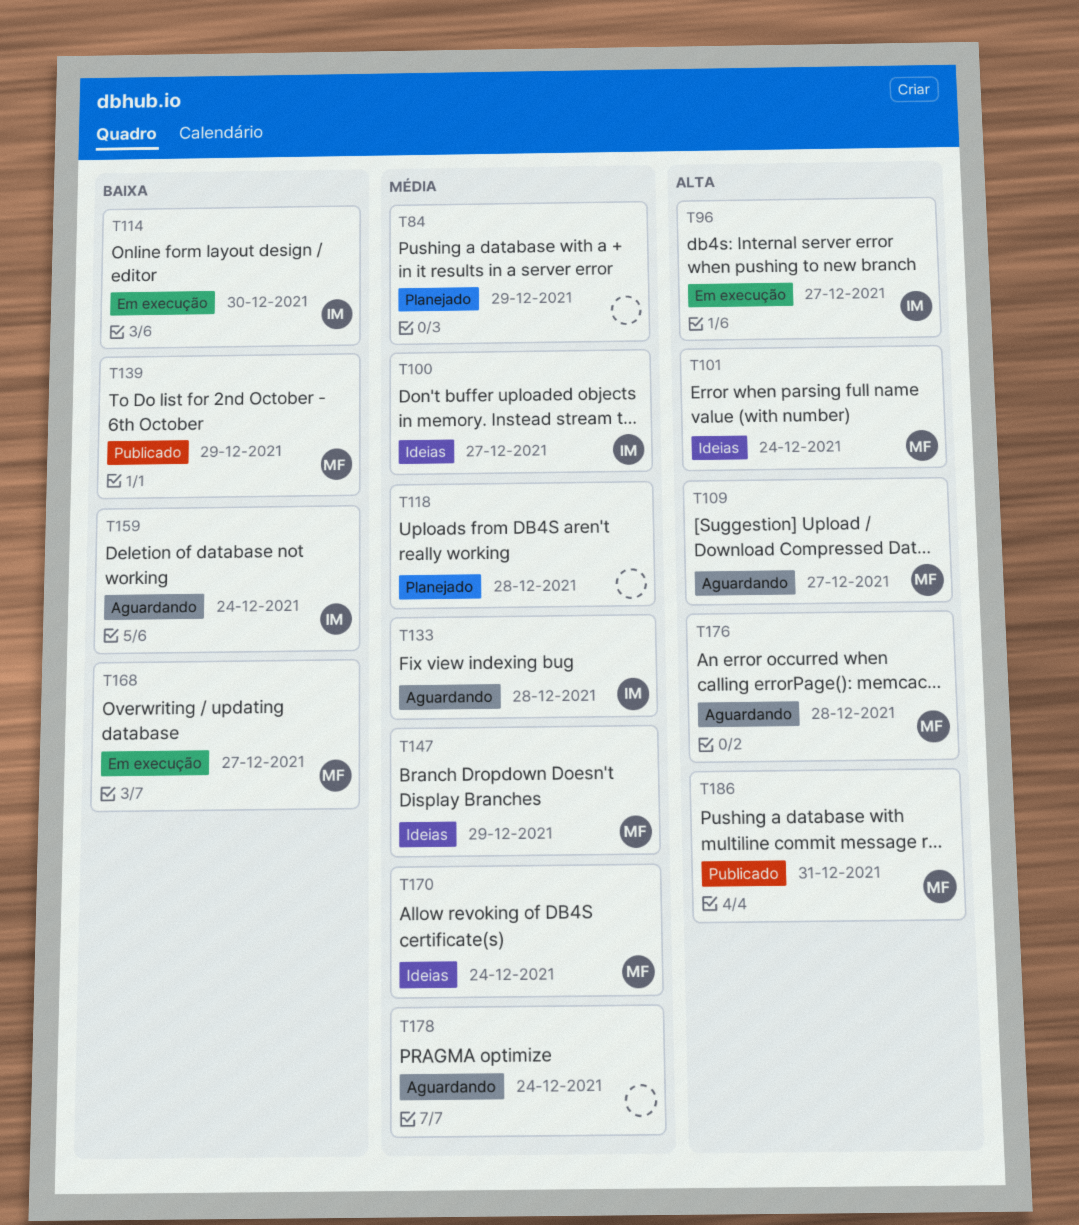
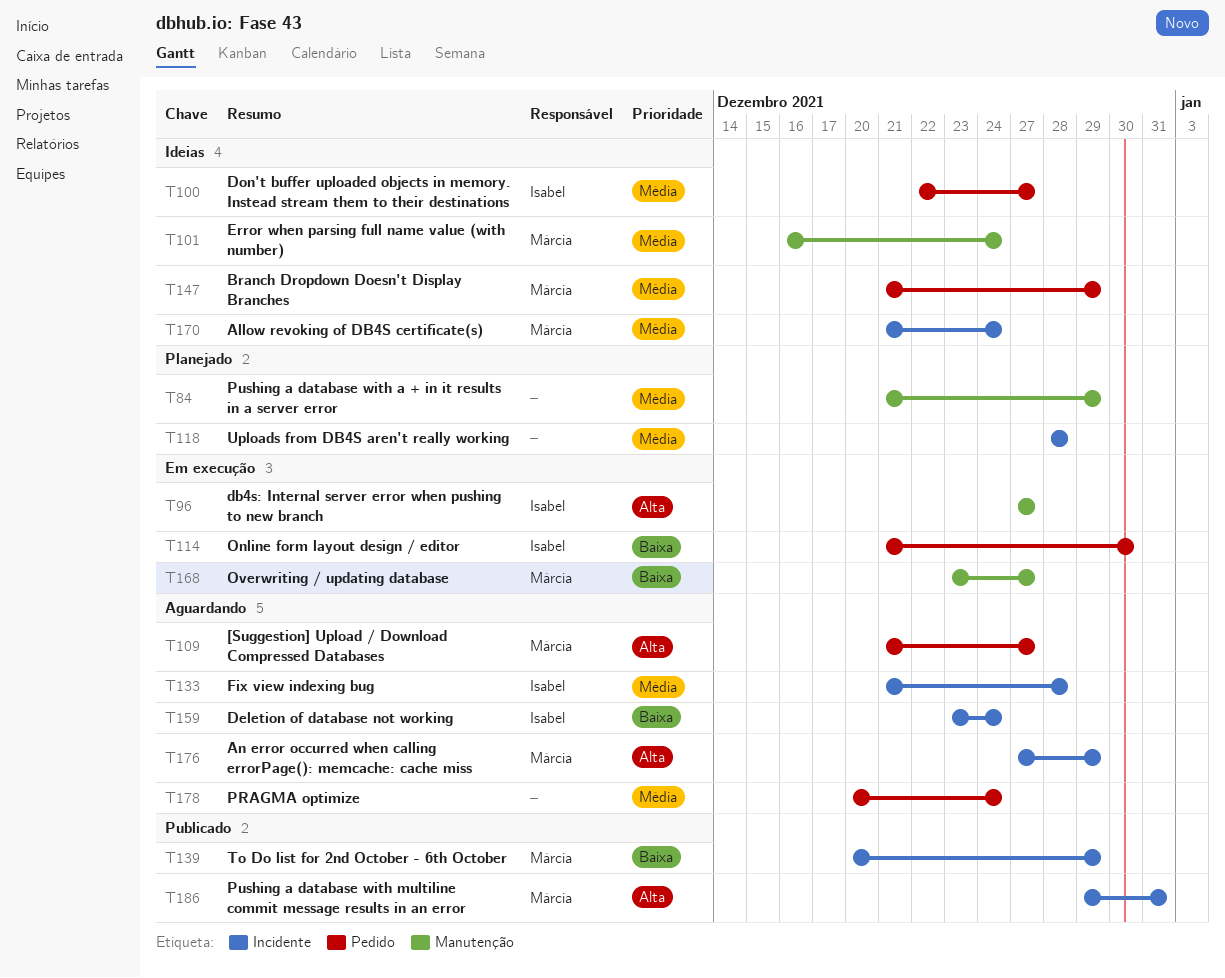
T101, priority: Alta -> Média
T176, due: Dec 28 -> Dec 29

